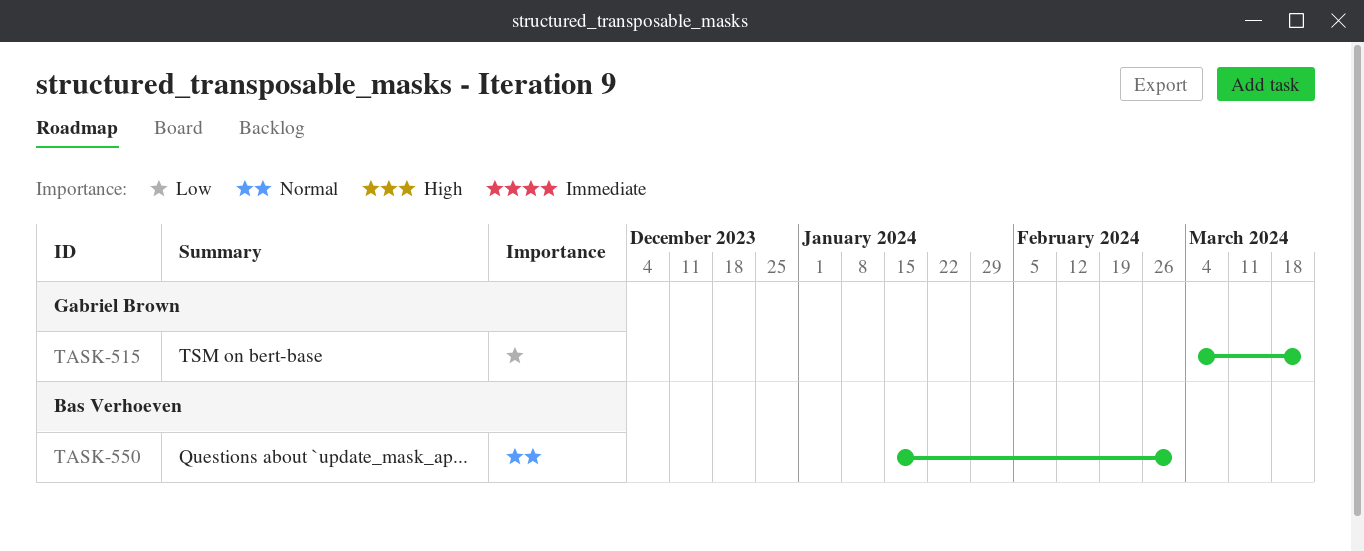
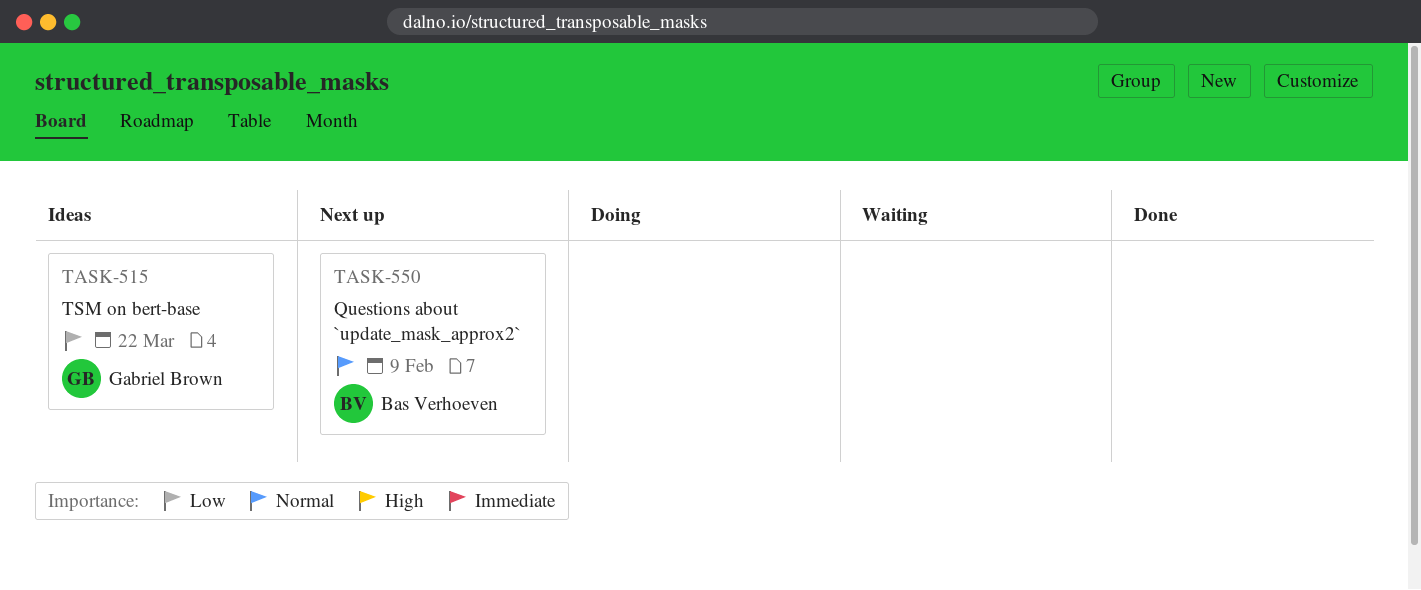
TASK-550, due: Mar 1 -> Feb 9

